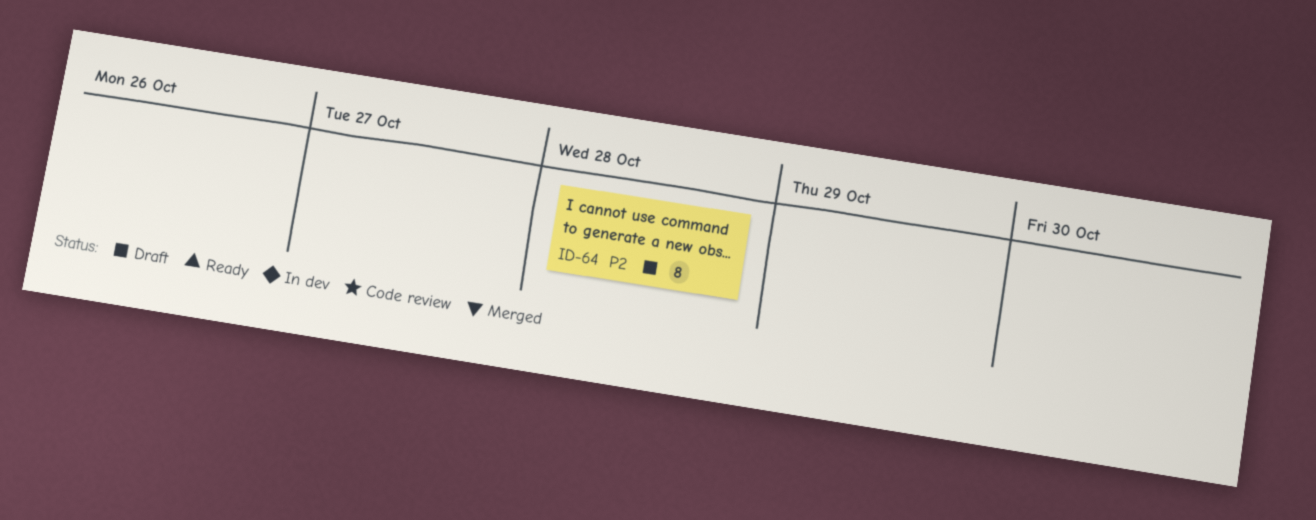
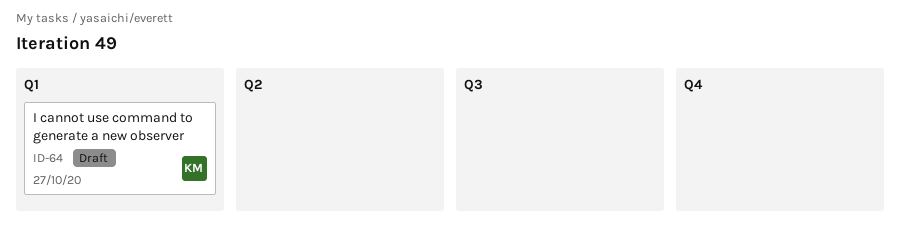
ID-64, due: Oct 28 -> Oct 27

